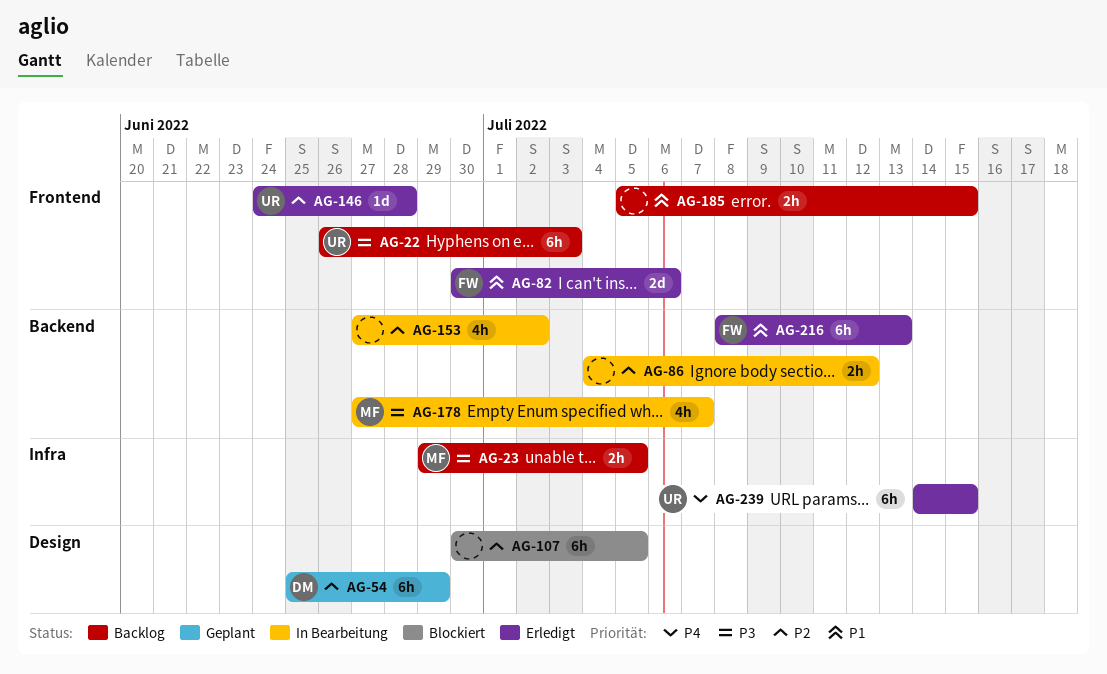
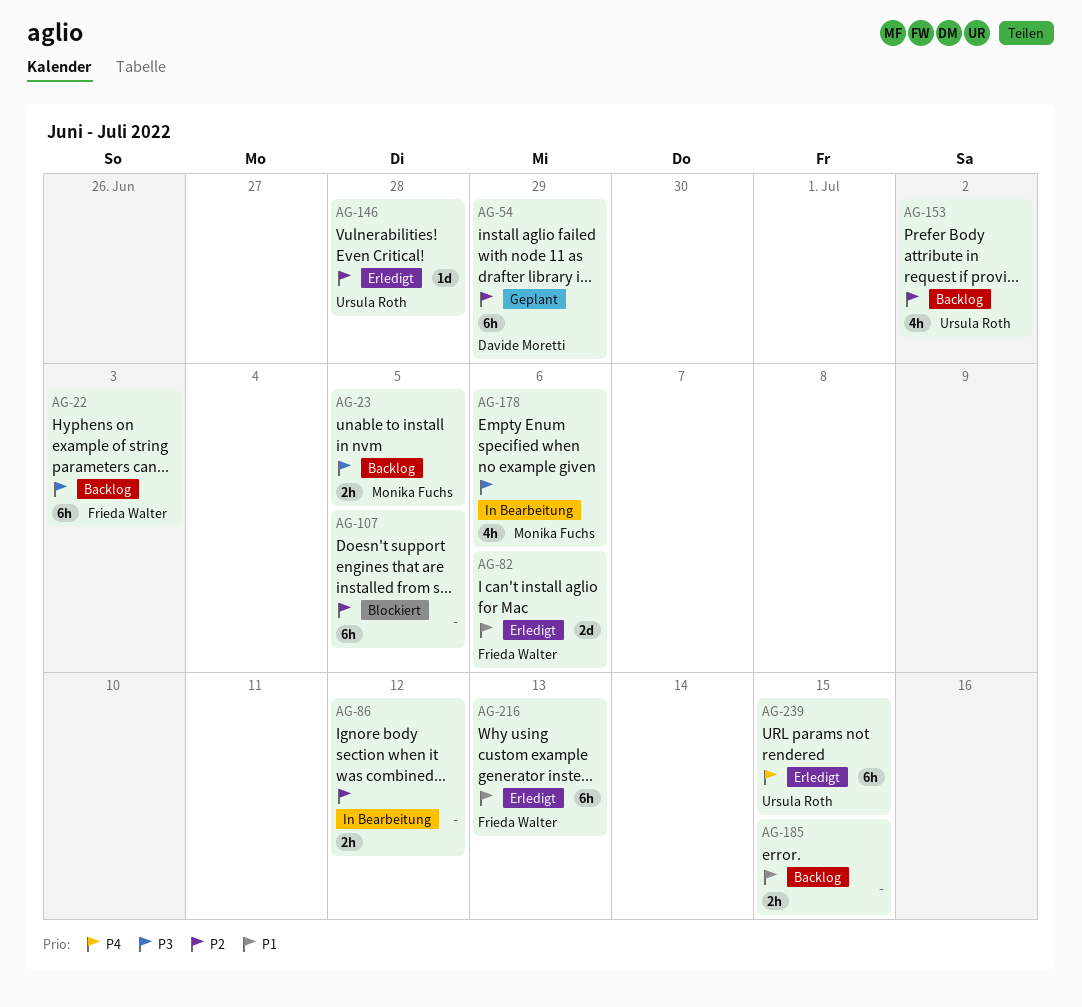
AG-22, owner: Ursula Roth -> Frieda Walter
AG-153, status: In Bearbeitung -> Backlog
AG-153, owner: none -> Ursula Roth
AG-178, due: Jul 7 -> Jul 6

